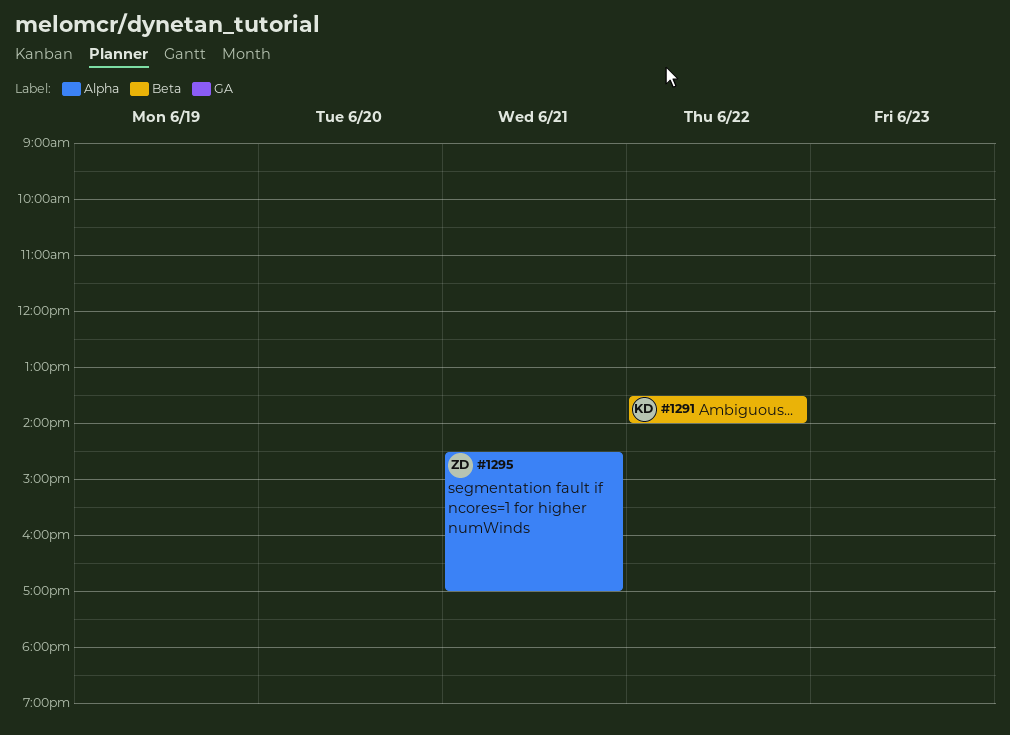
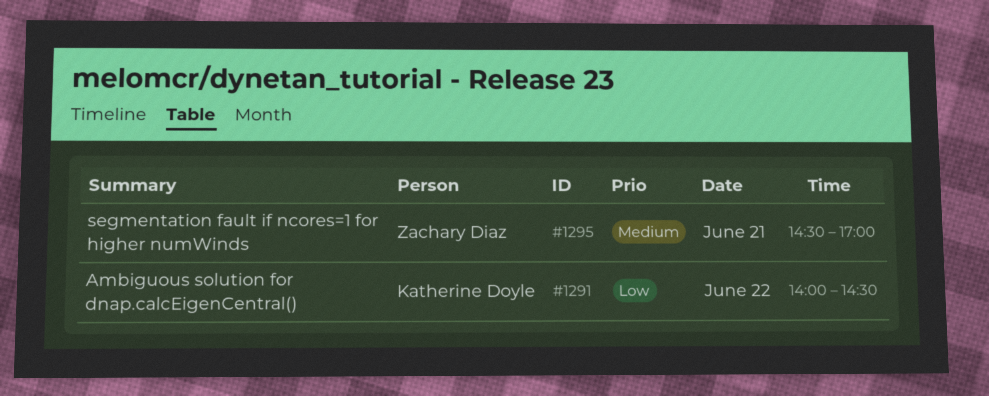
#1291, begins: 13:30 -> 14:00
#1291, ends: 14:00 -> 14:30

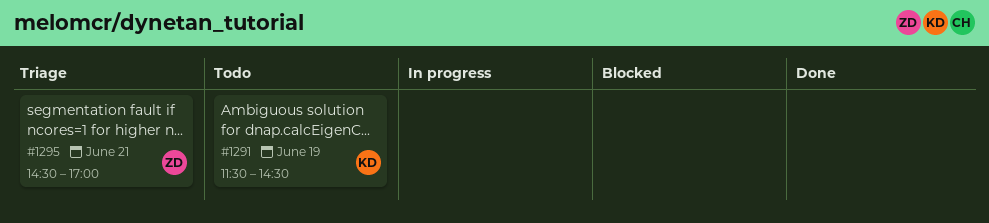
#1291, day: Jun 22 -> Jun 19
#1291, begins: 14:00 -> 11:30

